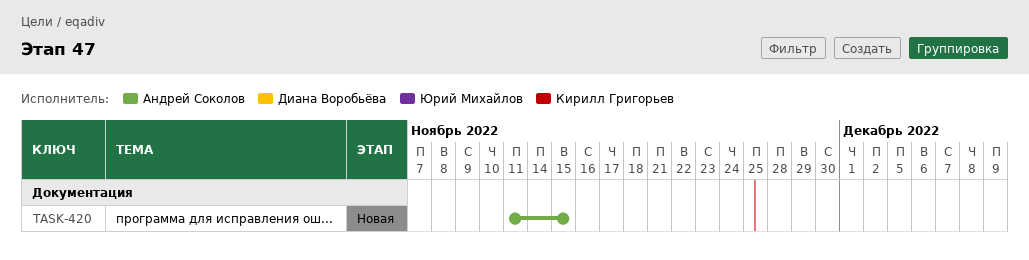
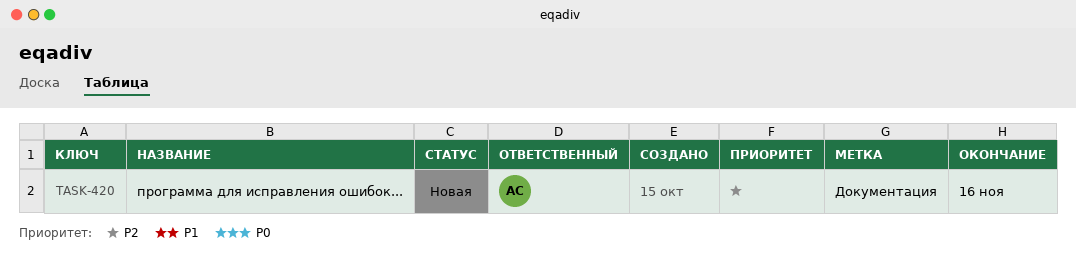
TASK-420, due: Nov 15 -> Nov 16

